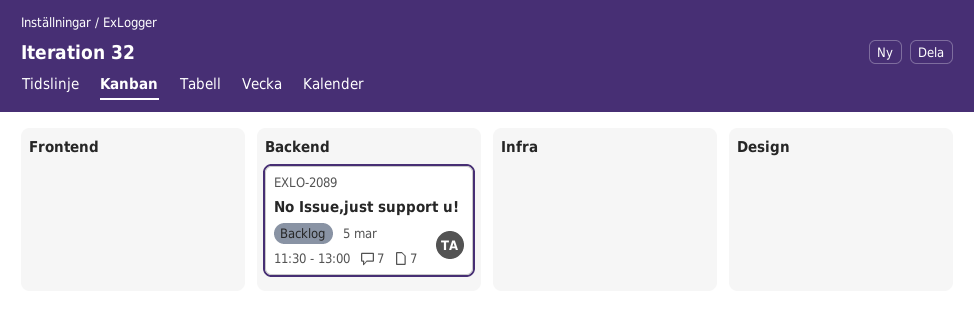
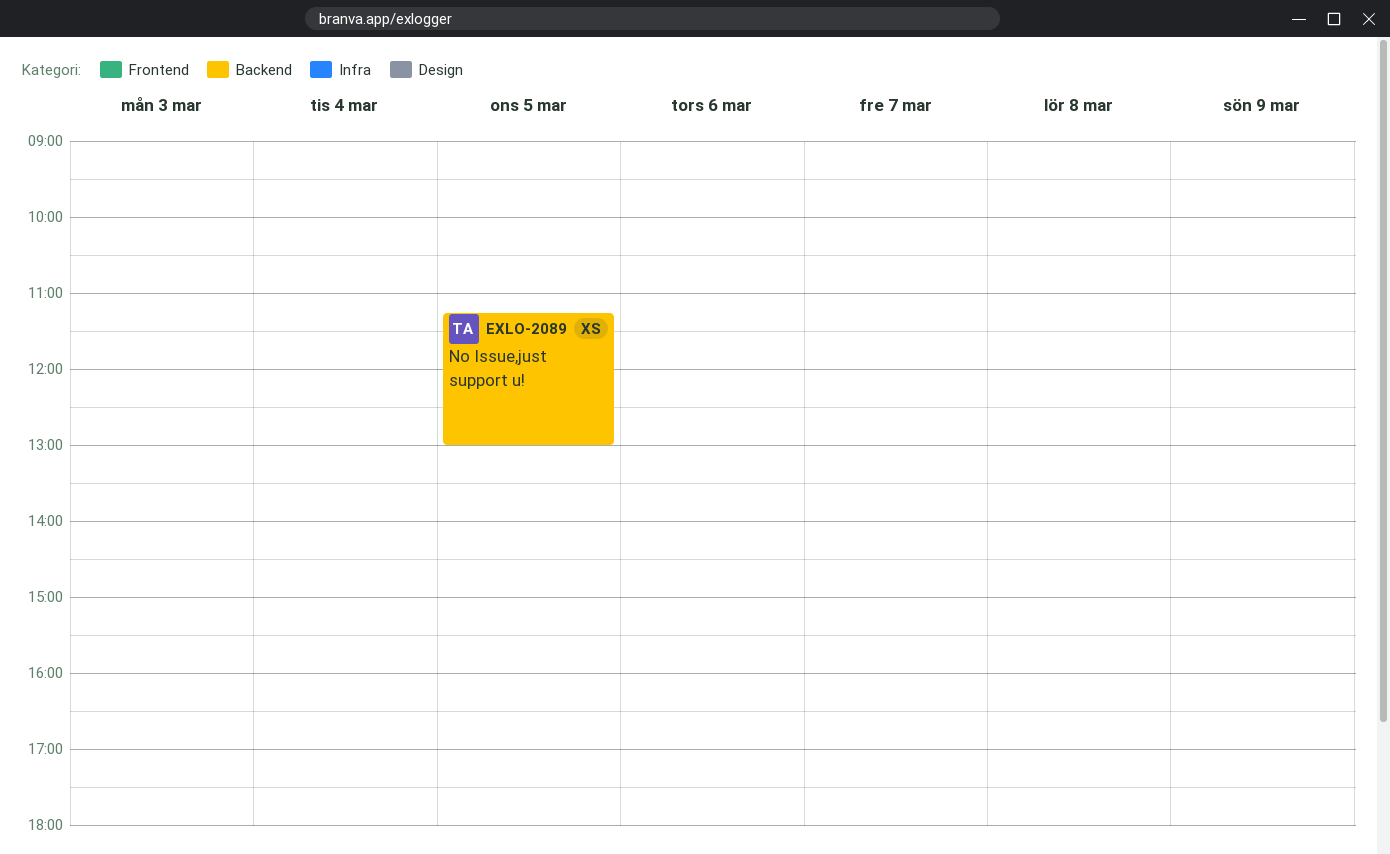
EXLO-2089, begins: 11:30 -> 11:15

